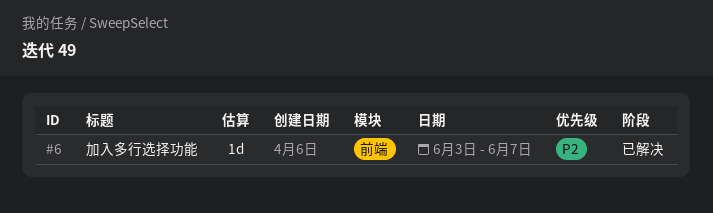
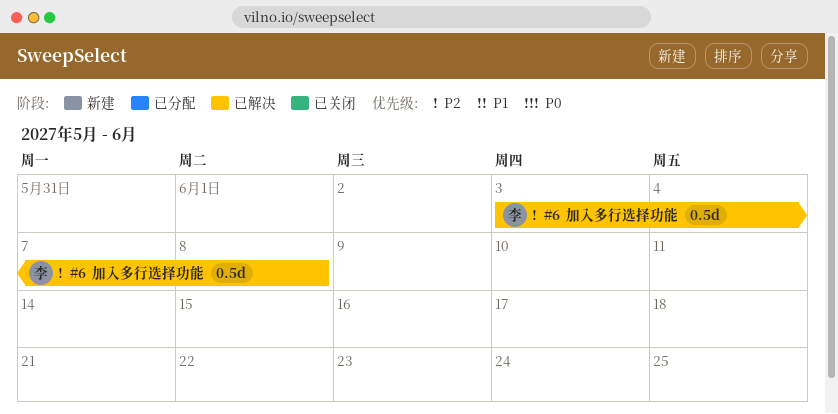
#6, estimate: 1d -> 0.5d
#6, due: Jun 7 -> Jun 8

